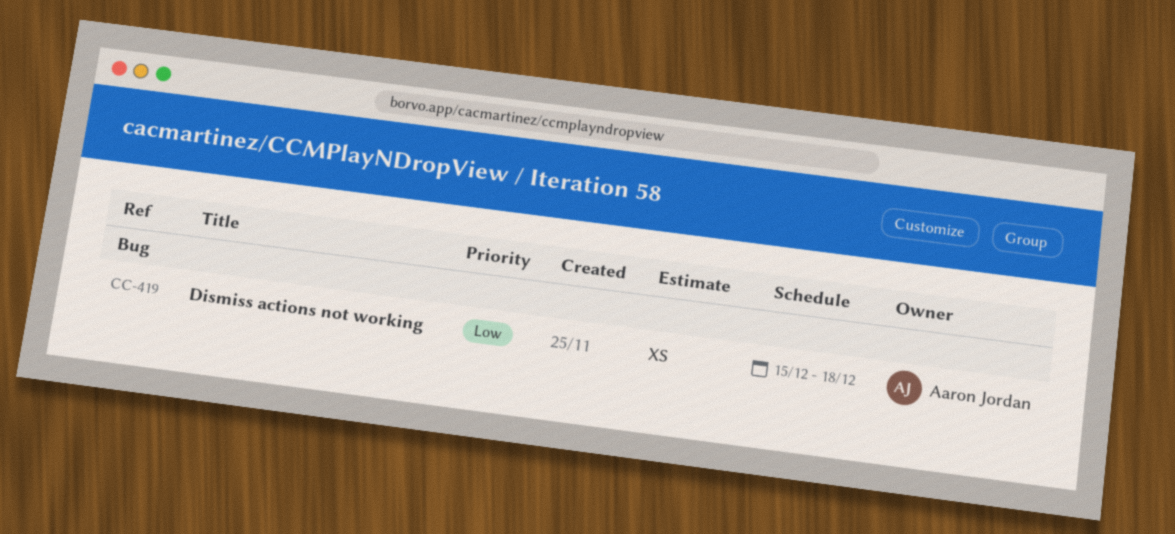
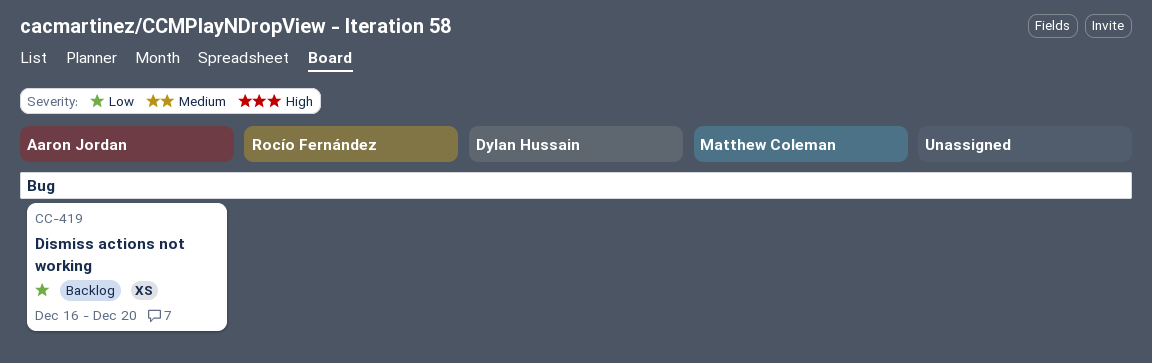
CC-419, start: Dec 15 -> Dec 16
CC-419, due: Dec 18 -> Dec 20

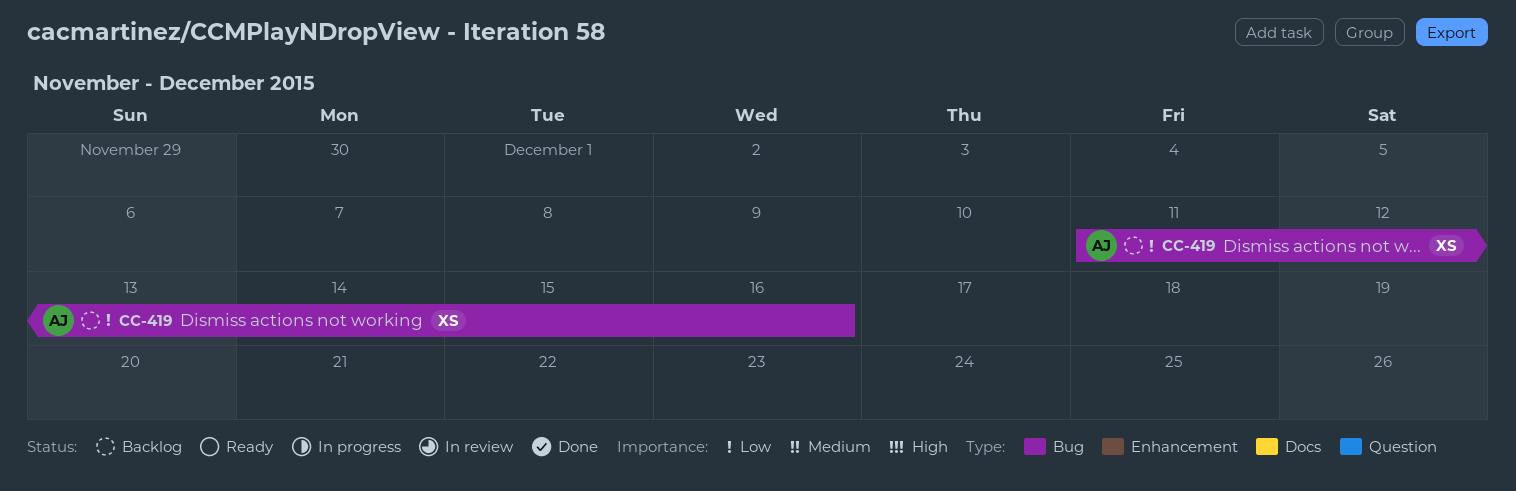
CC-419, start: Dec 16 -> Dec 11
CC-419, due: Dec 20 -> Dec 16

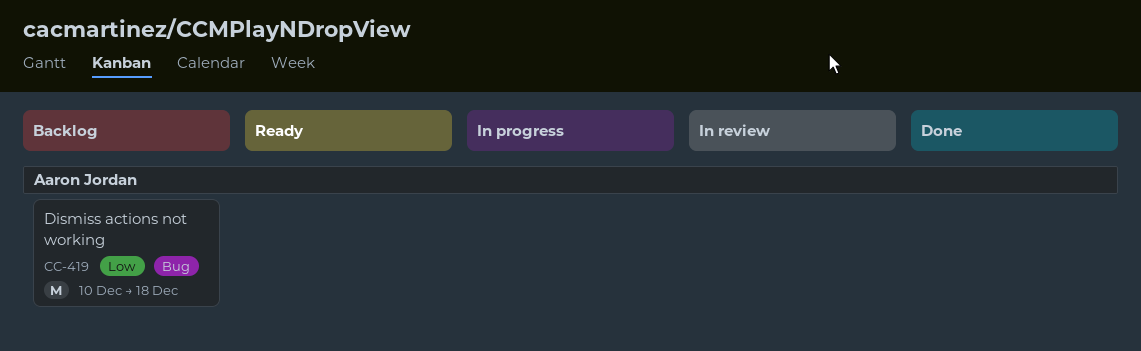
CC-419, estimate: XS -> M
CC-419, start: Dec 11 -> Dec 10
CC-419, due: Dec 16 -> Dec 18

